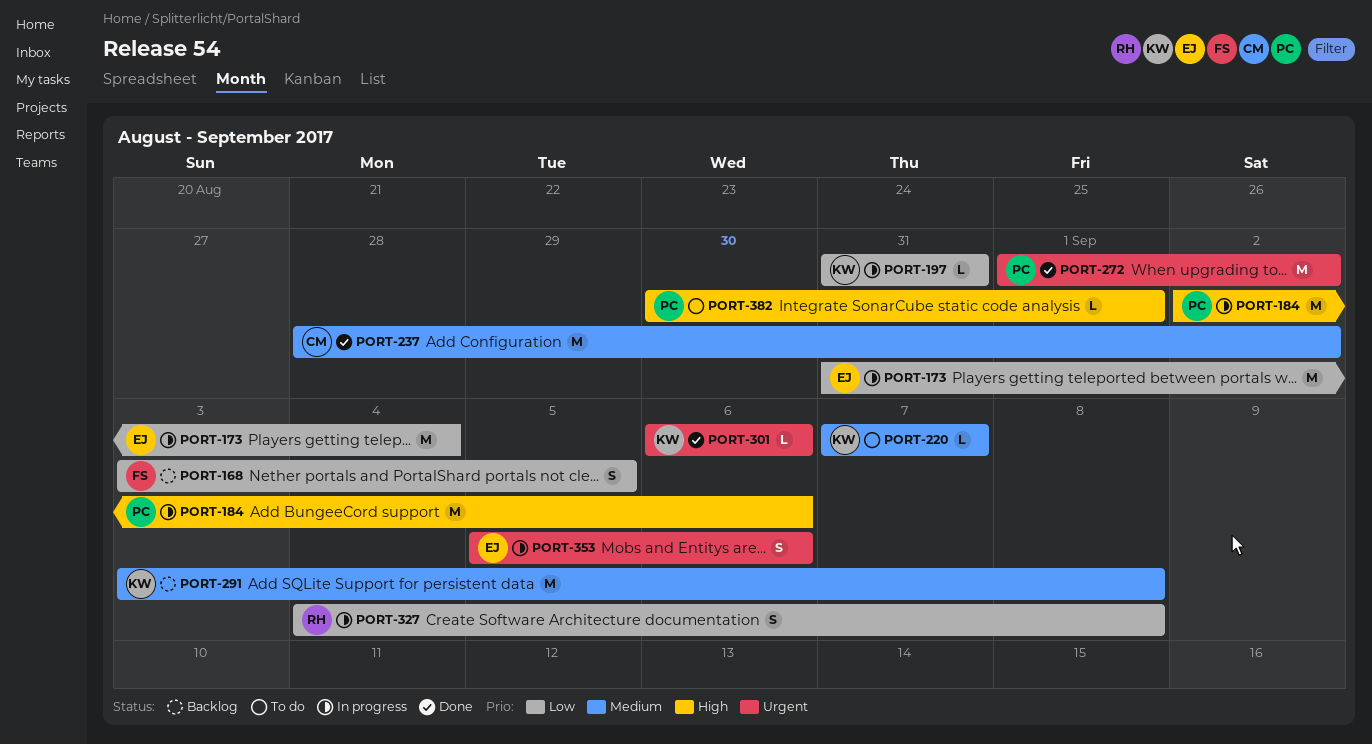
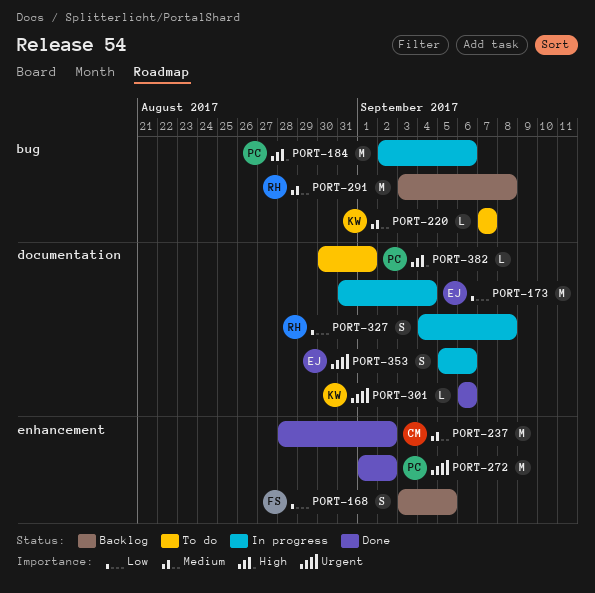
PORT-197: present -> none
PORT-291, owner: KW -> RH

